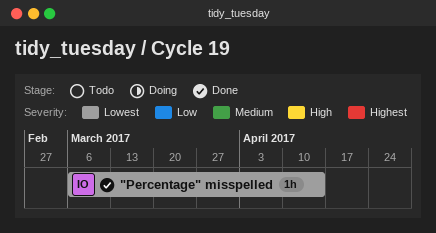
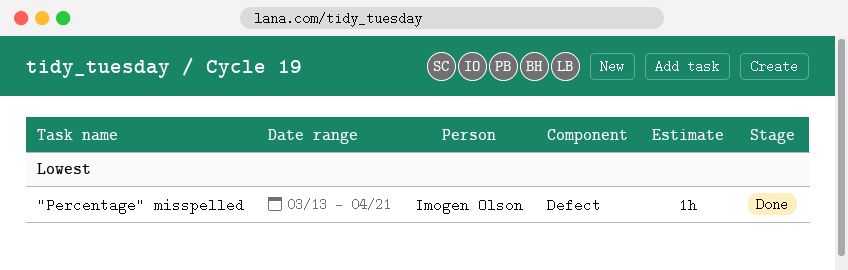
"Percentage" misspelled, start: Mar 6 -> Mar 13
"Percentage" misspelled, due: Apr 14 -> Apr 21

